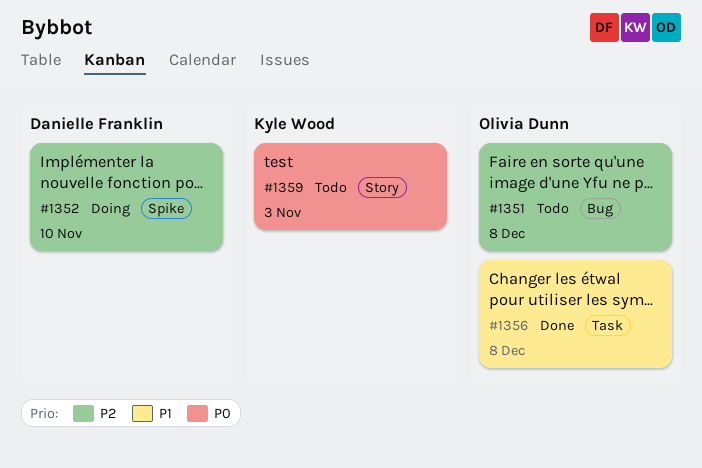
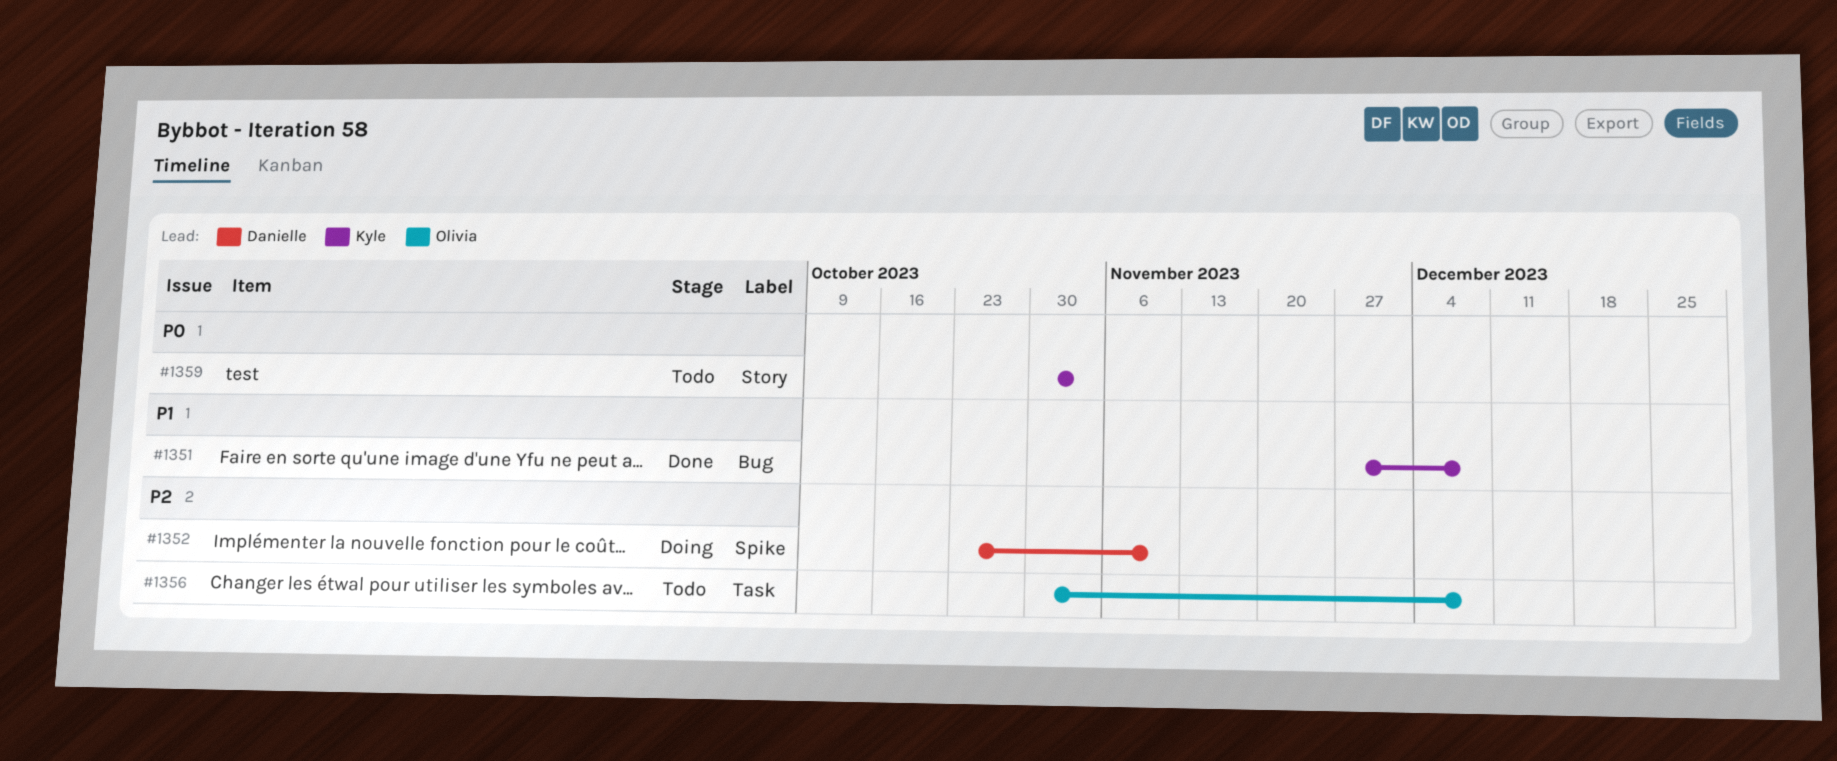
#1351, status: Todo -> Done
#1351, owner: Olivia Dunn -> Kyle Wood
#1351, priority: P2 -> P1
#1356, status: Done -> Todo
#1356, priority: P1 -> P2

